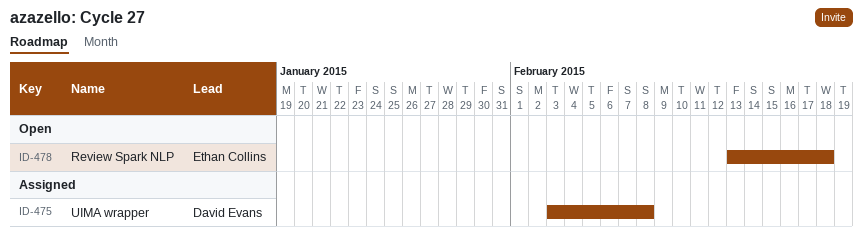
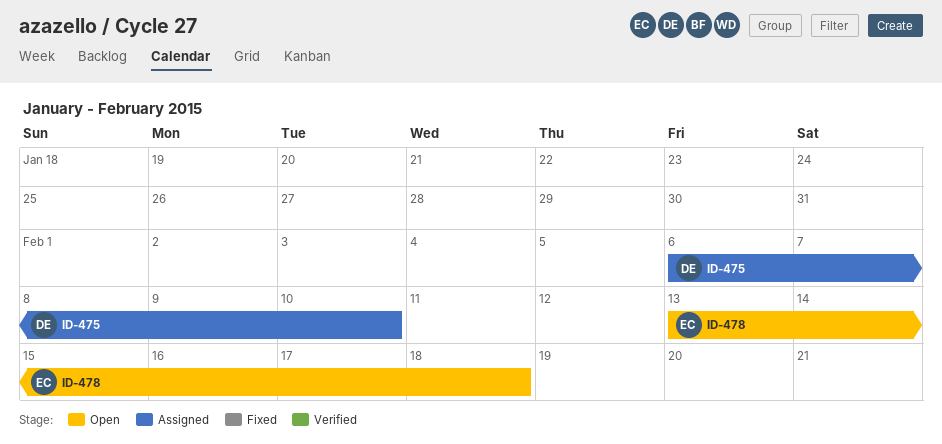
ID-475, start: Feb 3 -> Feb 6
ID-475, due: Feb 8 -> Feb 10

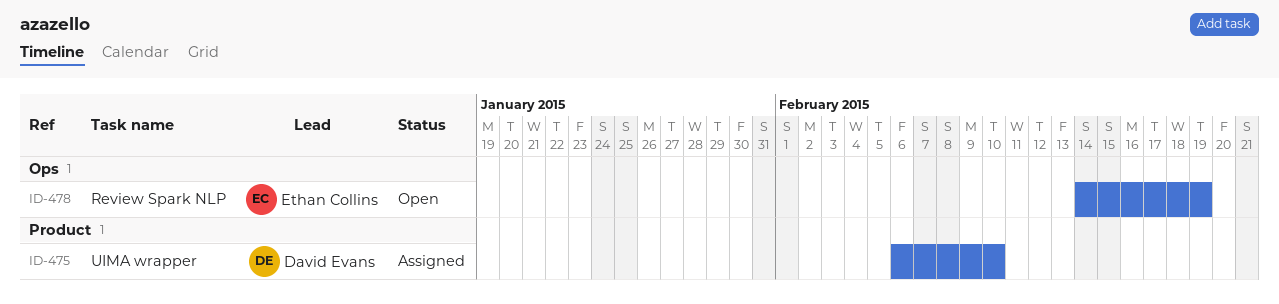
ID-478, start: Feb 13 -> Feb 14
ID-478, due: Feb 18 -> Feb 19

